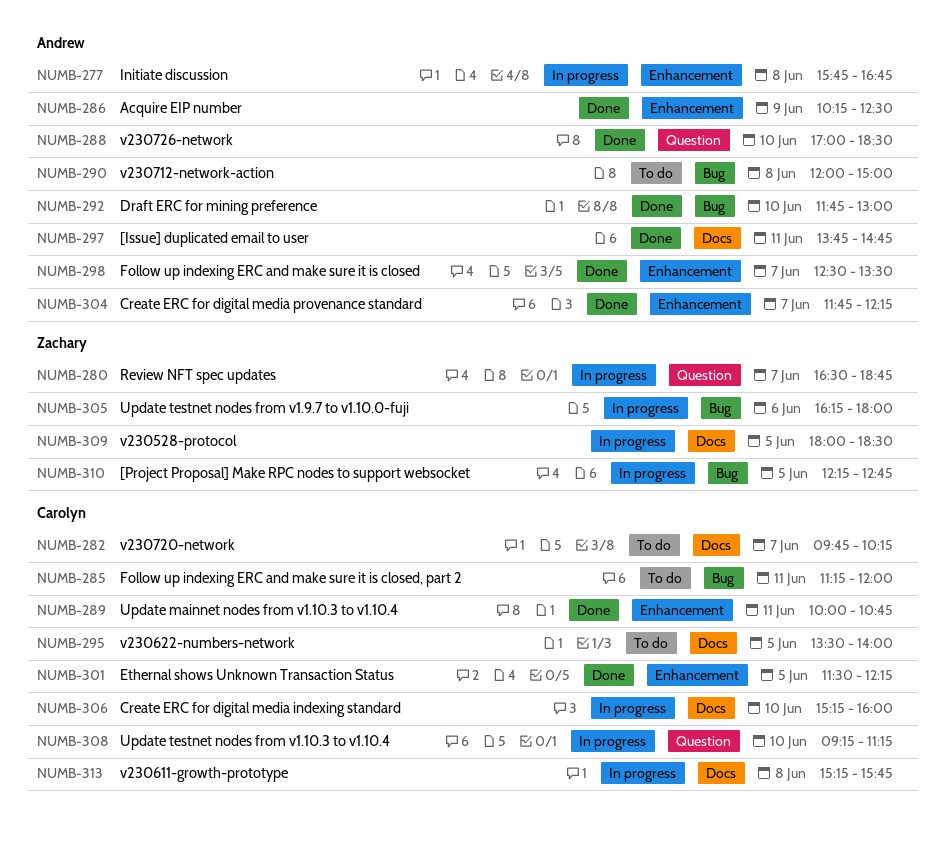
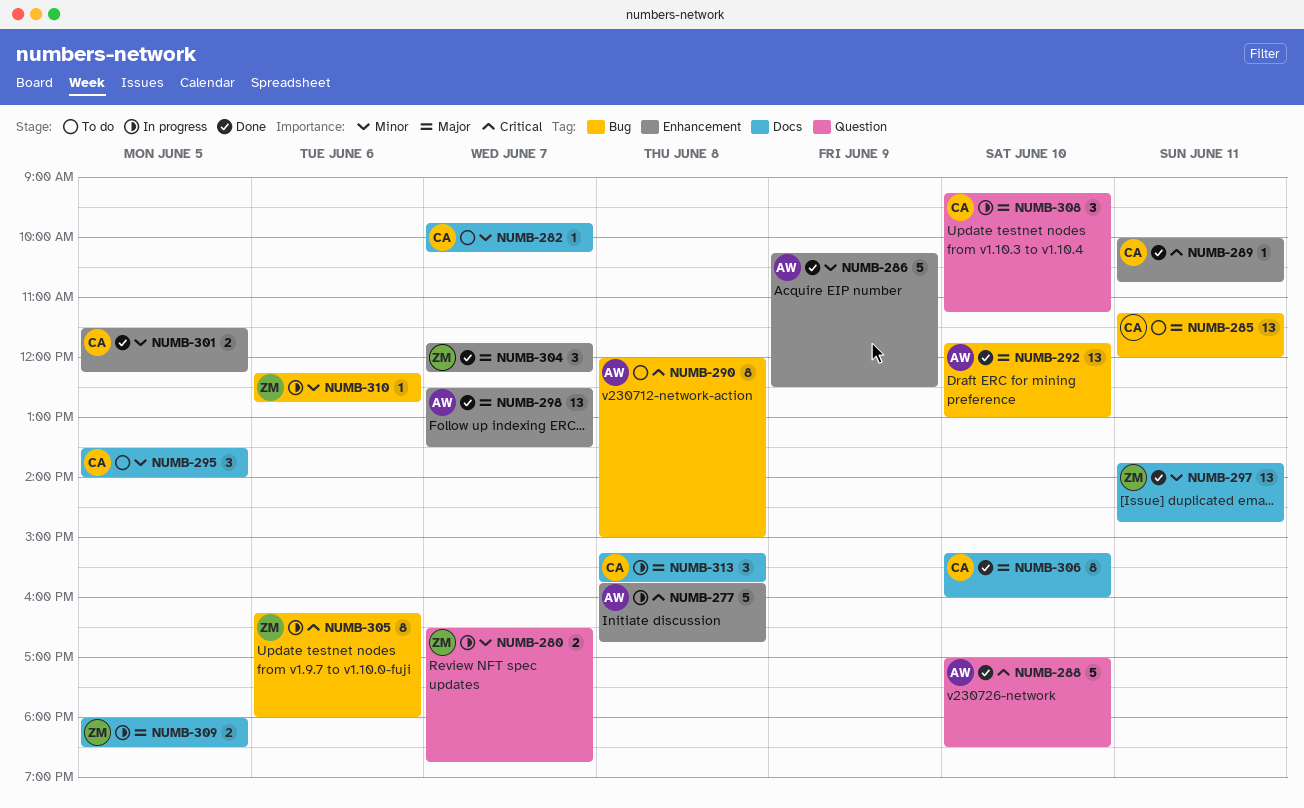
NUMB-297, owner: Andrew -> Zachary
NUMB-304, owner: Andrew -> Zachary
NUMB-306, status: In progress -> Done
NUMB-310, day: Jun 5 -> Jun 6

